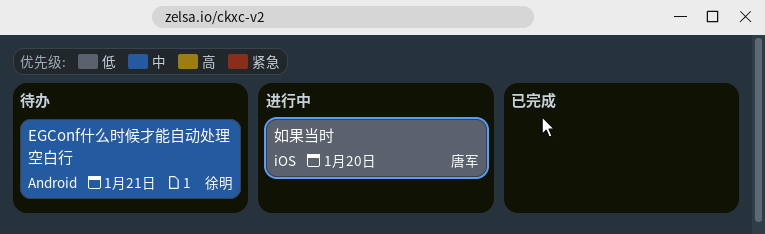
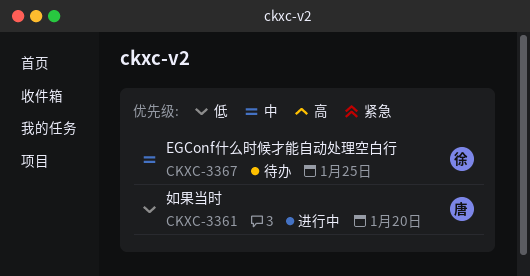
EGConf什么时候才能自动处理空白行, due: Jan 21 -> Jan 25

